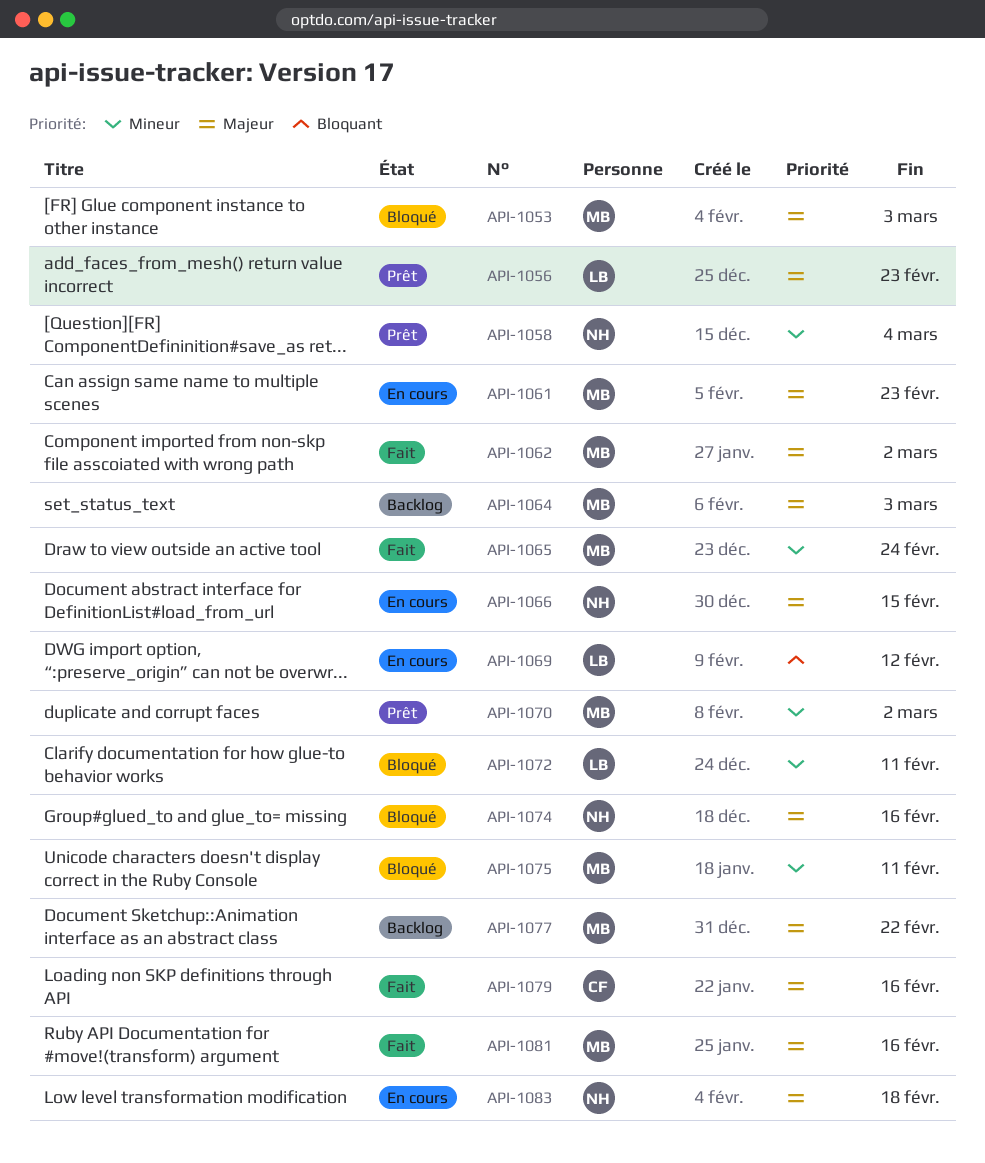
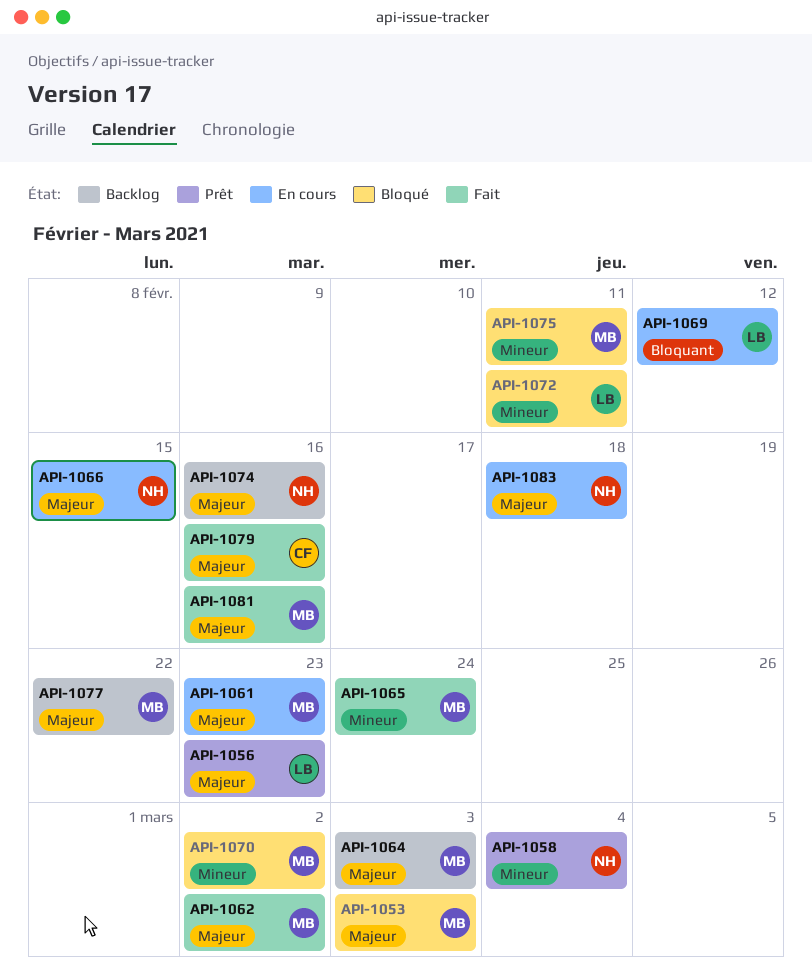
API-1070, status: Prêt -> Bloqué
API-1074, status: Bloqué -> Backlog

